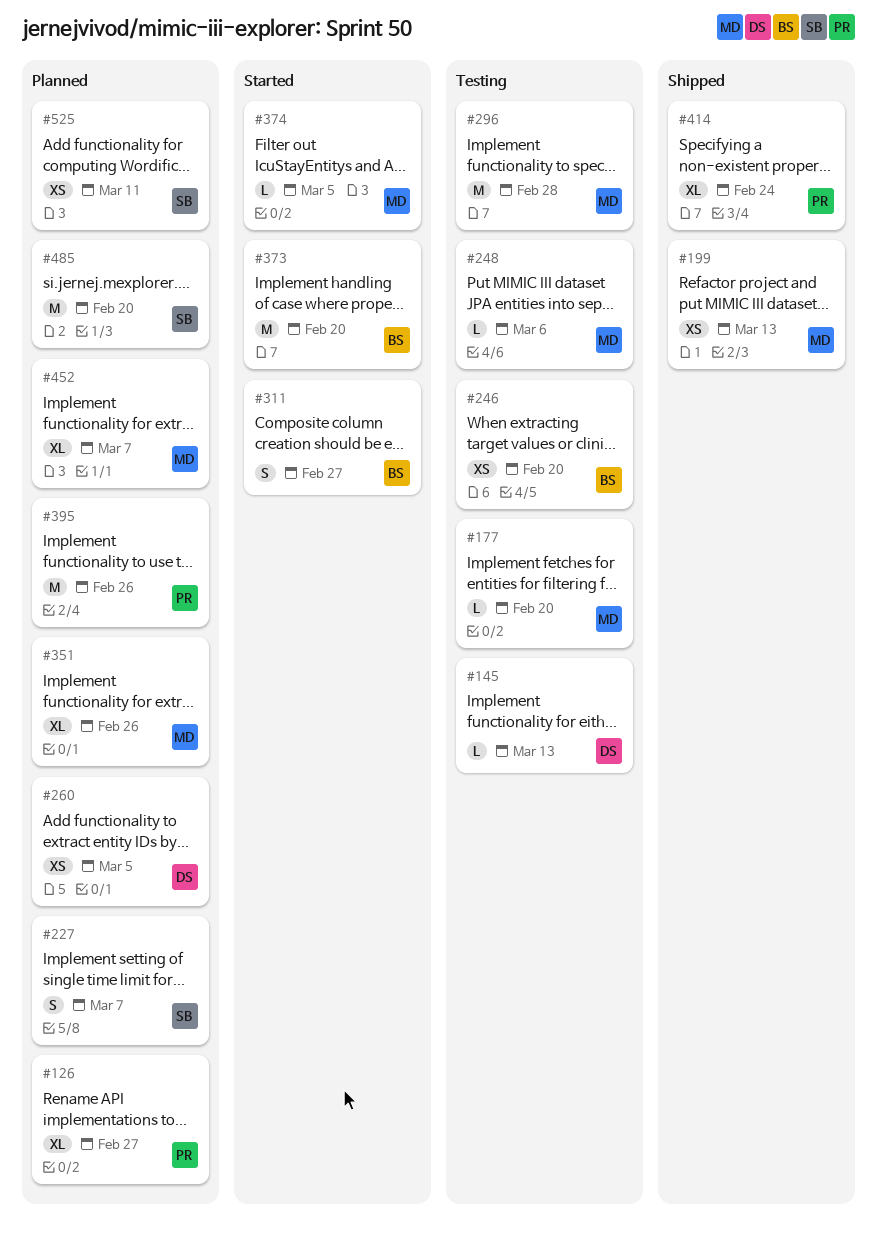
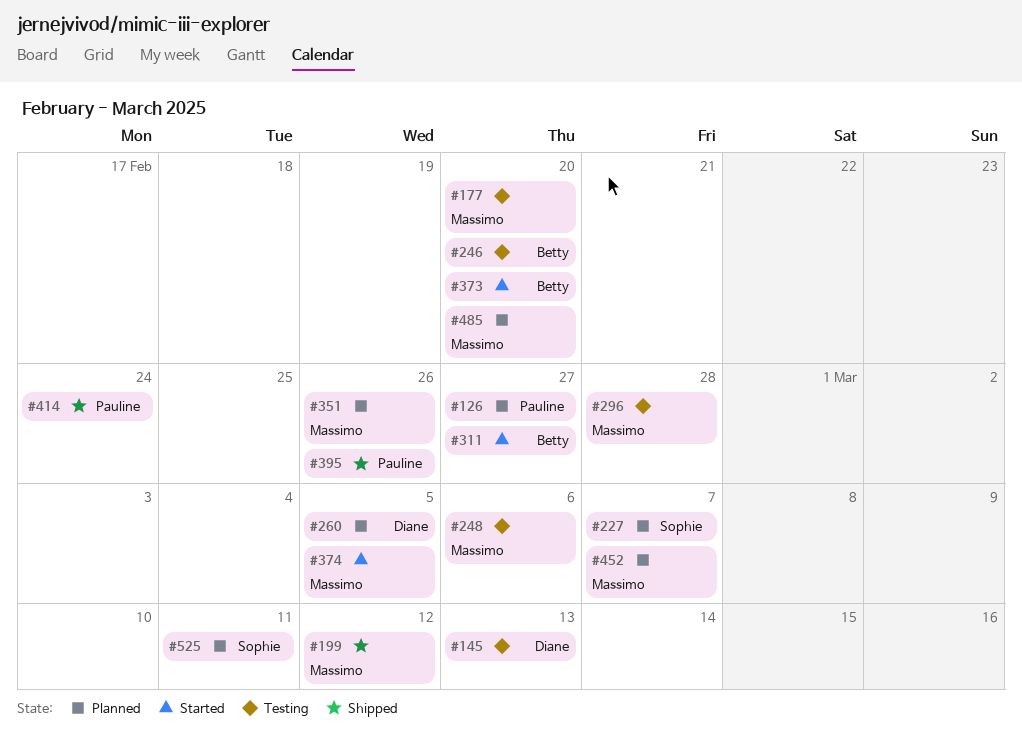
#199, due: Mar 13 -> Mar 12
#395, status: Planned -> Shipped
#485, owner: Sophie -> Massimo

